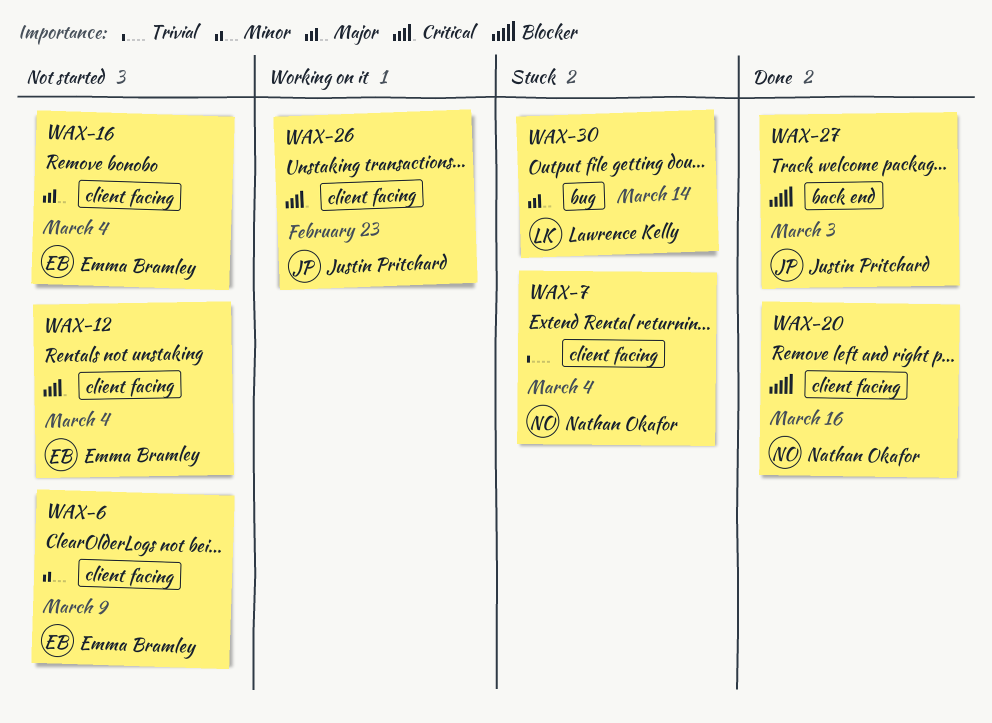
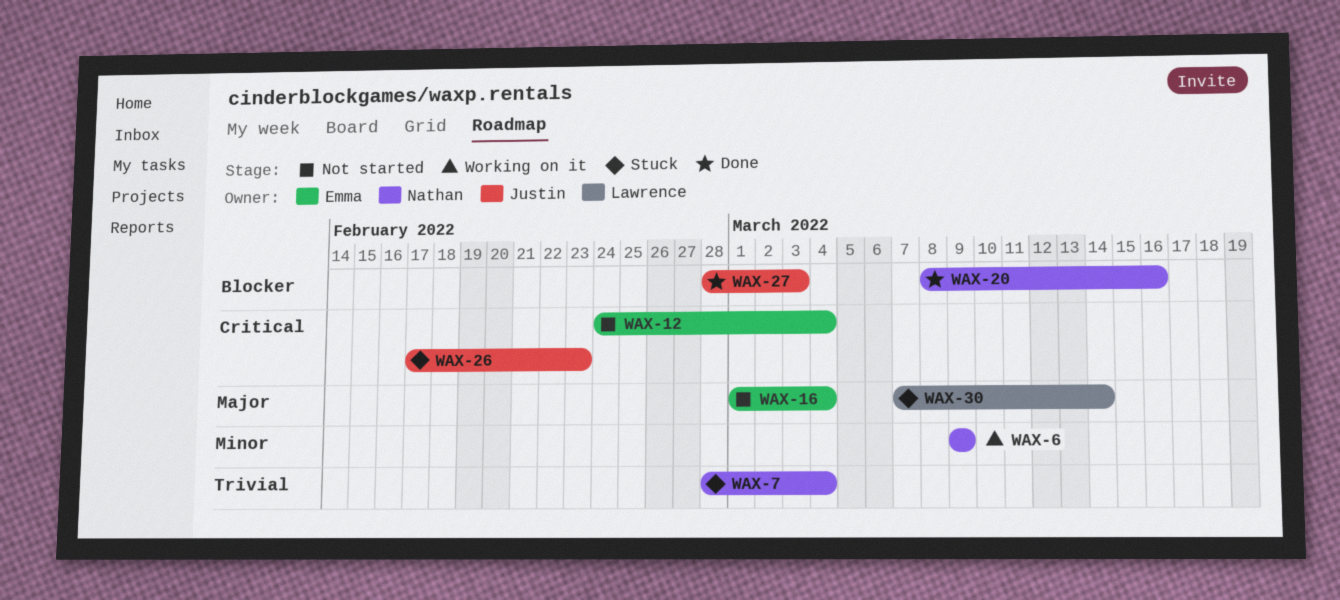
WAX-6, status: Not started -> Working on it
WAX-6, owner: Emma Bramley -> Nathan Okafor
WAX-26, status: Working on it -> Stuck

